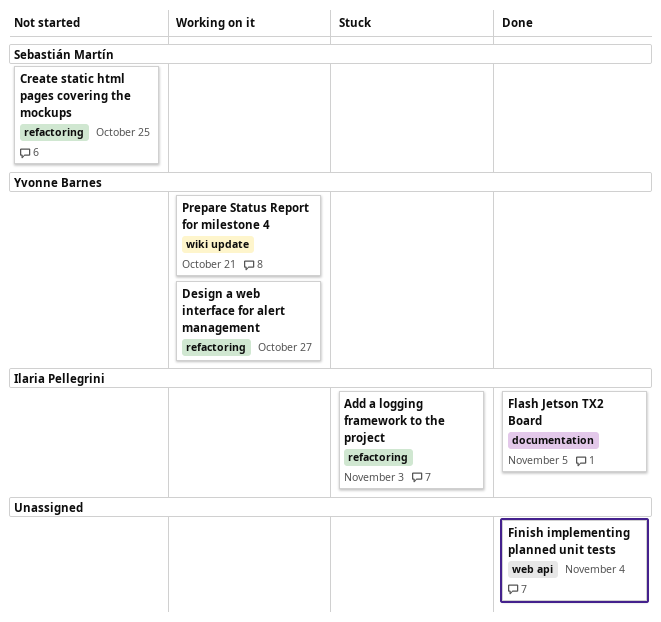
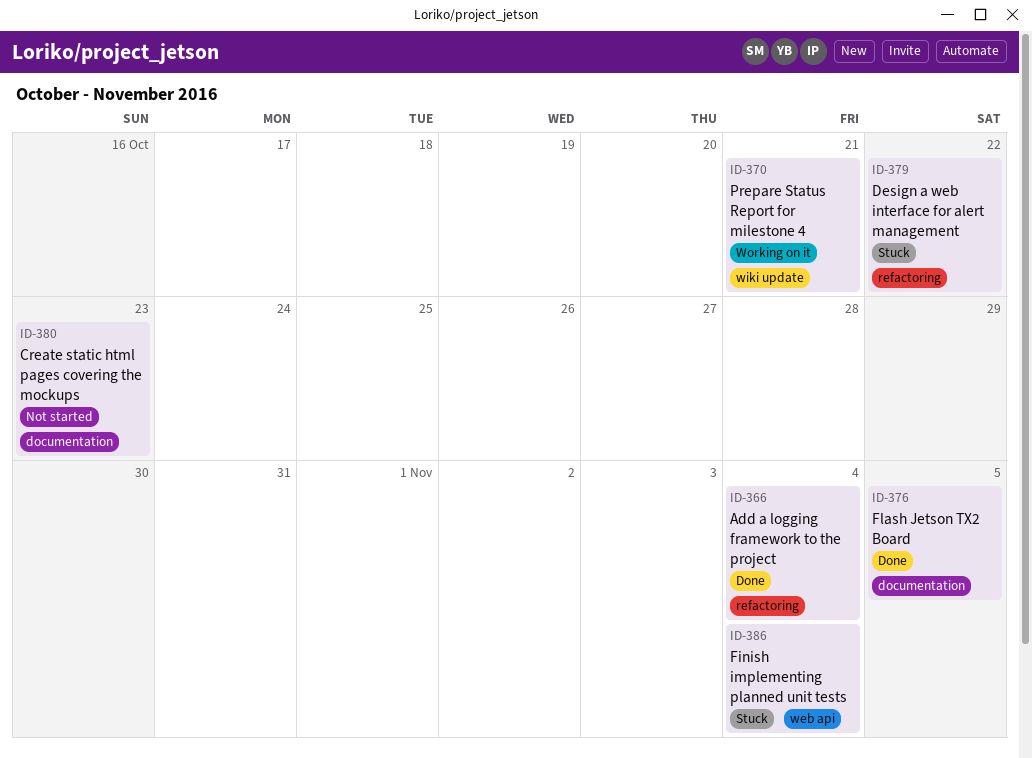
Add a logging framework to the project, status: Stuck -> Done
Add a logging framework to the project, due: Nov 3 -> Nov 4
Create static html pages covering the mockups, label: refactoring -> documentation
Create static html pages covering the mockups, due: Oct 25 -> Oct 23
Design a web interface for alert management, status: Working on it -> Stuck
Design a web interface for alert management, due: Oct 27 -> Oct 22
Finish implementing planned unit tests, status: Done -> Stuck

